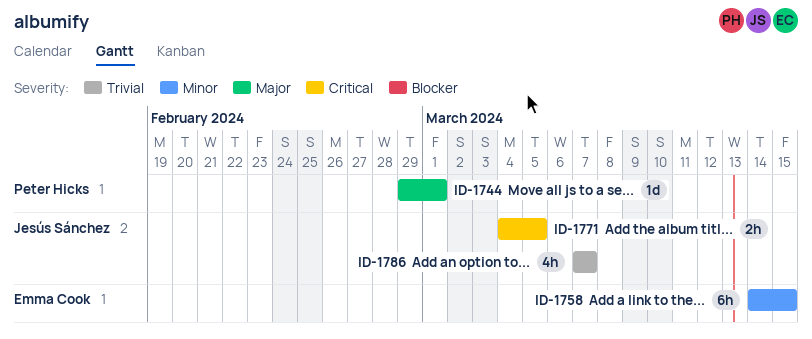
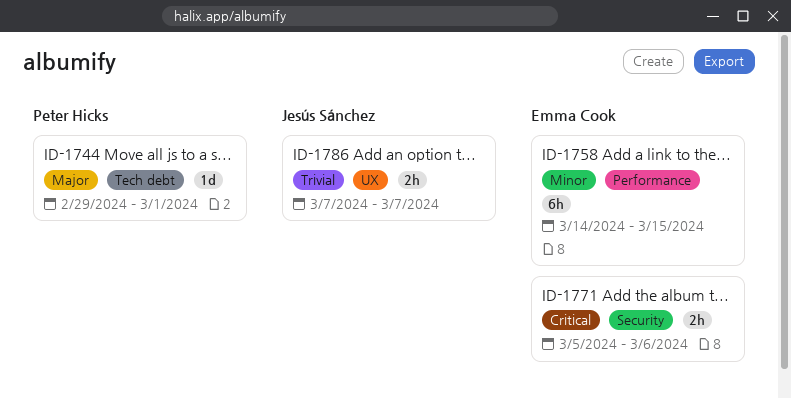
ID-1771, owner: Jesús Sánchez -> Emma Cook
ID-1771, start: Mar 4 -> Mar 5
ID-1771, due: Mar 5 -> Mar 6
ID-1786, estimate: 4h -> 2h

